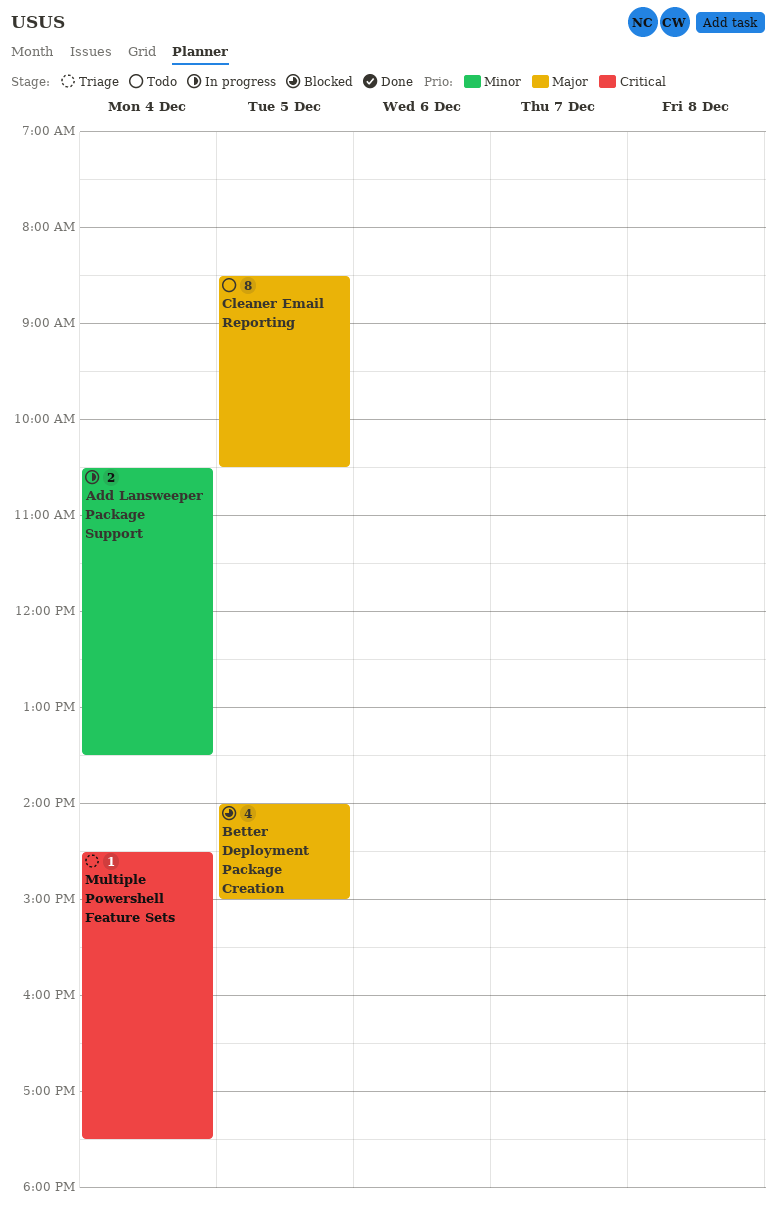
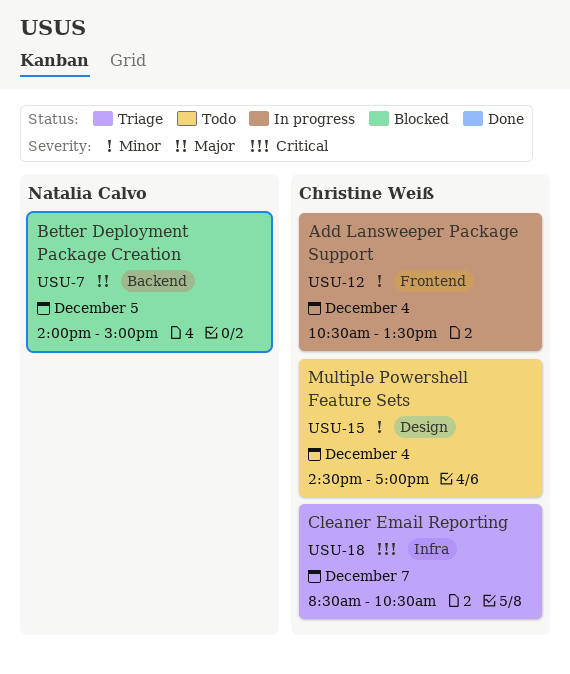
Cleaner Email Reporting, status: Todo -> Triage
Cleaner Email Reporting, priority: Major -> Critical
Cleaner Email Reporting, day: Dec 5 -> Dec 7
Multiple Powershell Feature Sets, status: Triage -> Todo
Multiple Powershell Feature Sets, priority: Critical -> Minor
Multiple Powershell Feature Sets, ends: 17:30 -> 17:00

